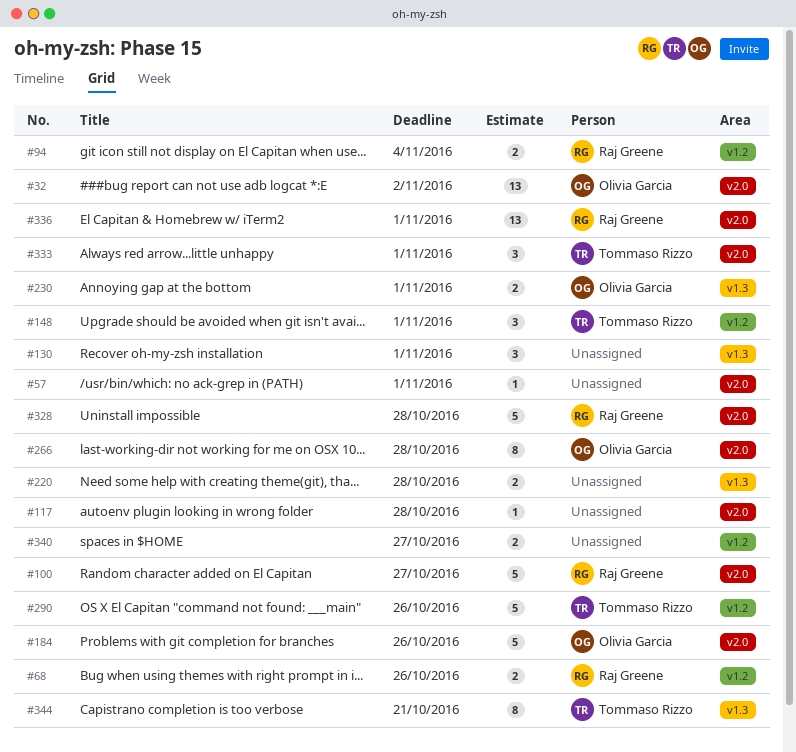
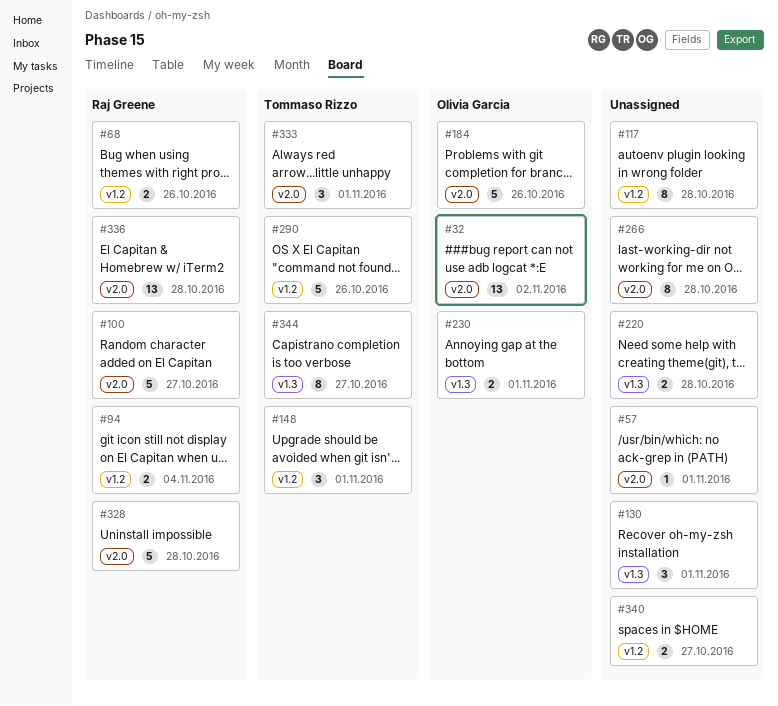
#117, label: v2.0 -> v1.2
#117, estimate: 1 -> 8
#266, owner: Olivia Garcia -> none
#336, due: Nov 1 -> Oct 28
#344, due: Oct 21 -> Oct 27

